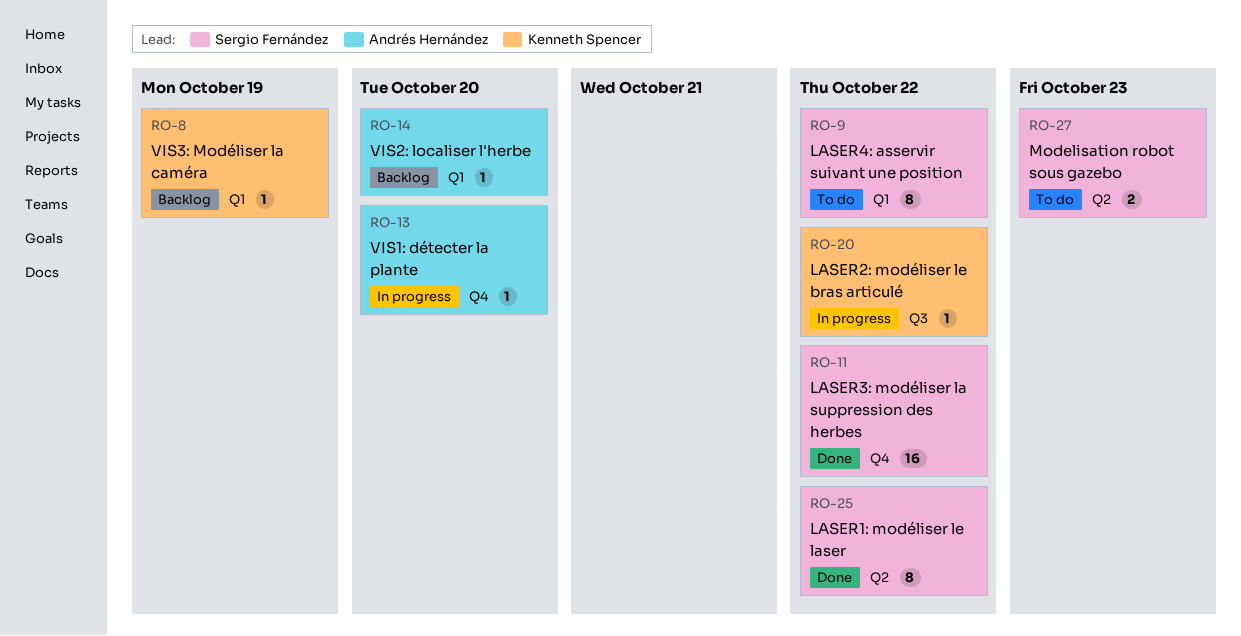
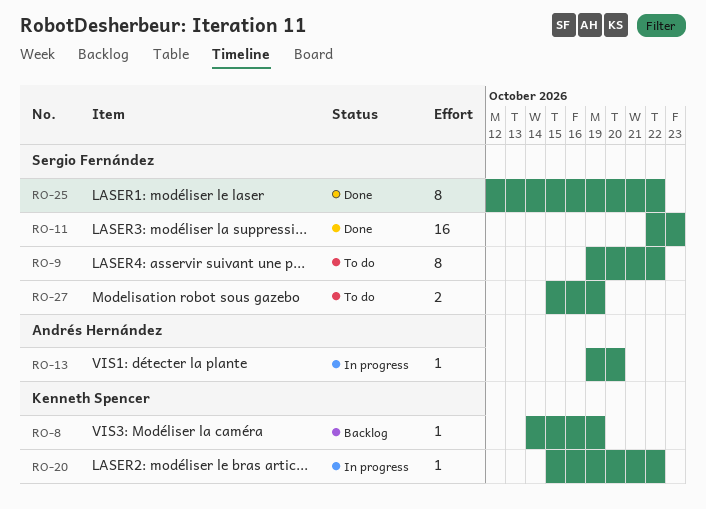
RO-11, due: Oct 22 -> Oct 23
RO-14: present -> none
RO-27, due: Oct 23 -> Oct 19

